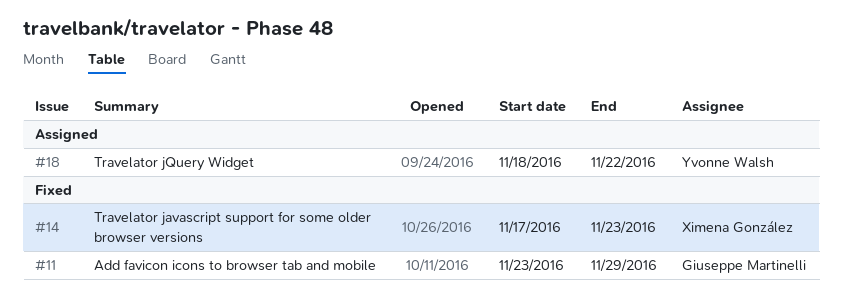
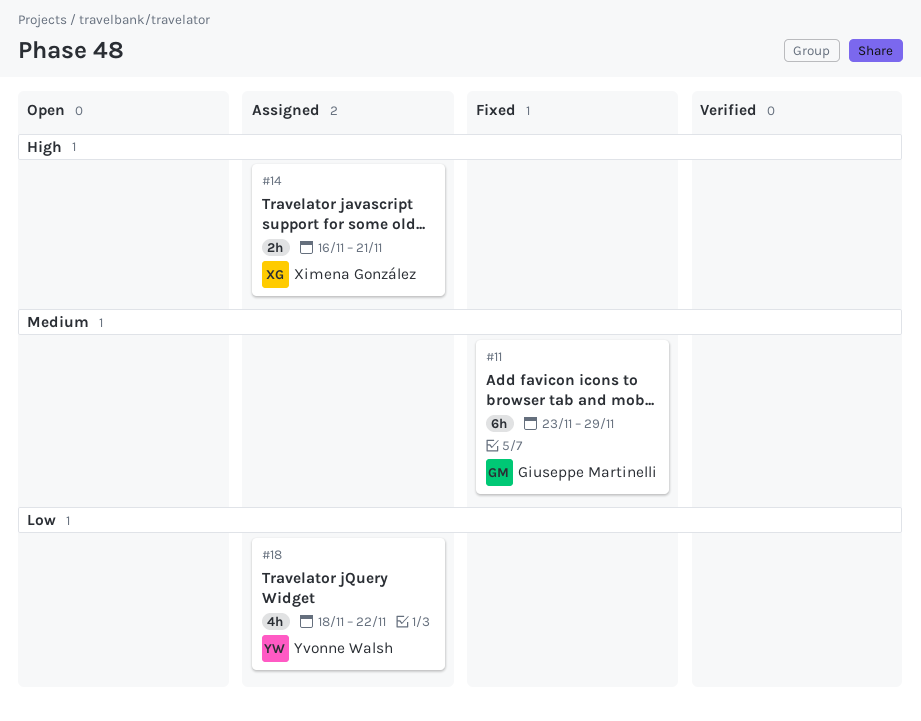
#14, status: Fixed -> Assigned
#14, start: Nov 17 -> Nov 16
#14, due: Nov 23 -> Nov 21

